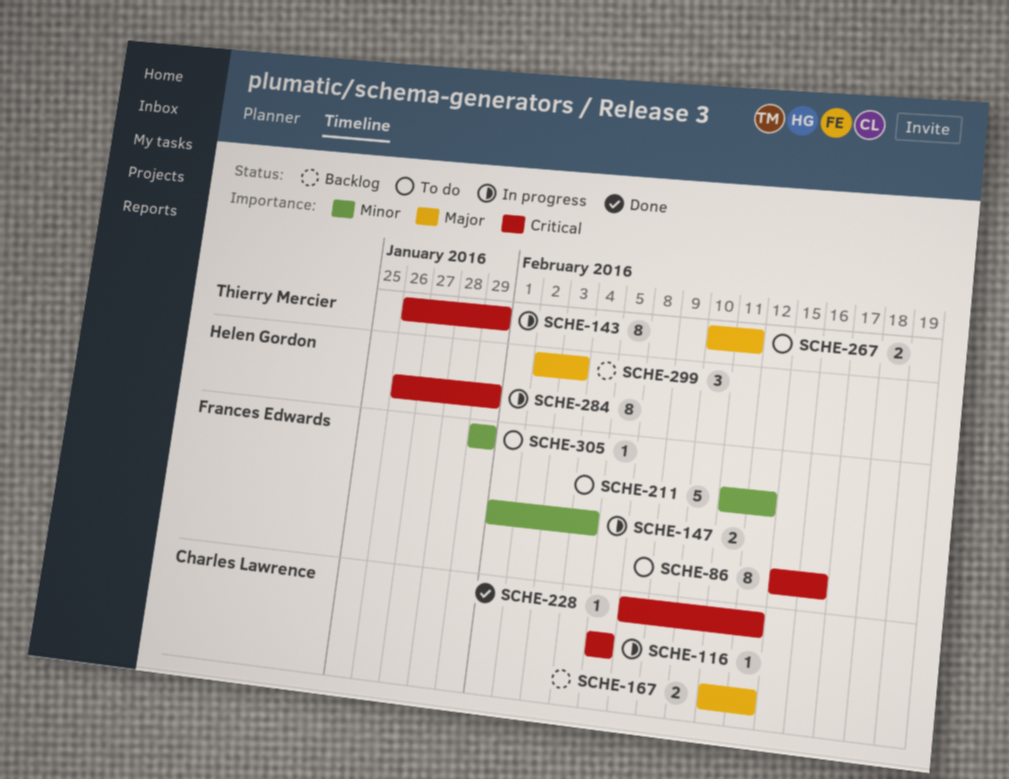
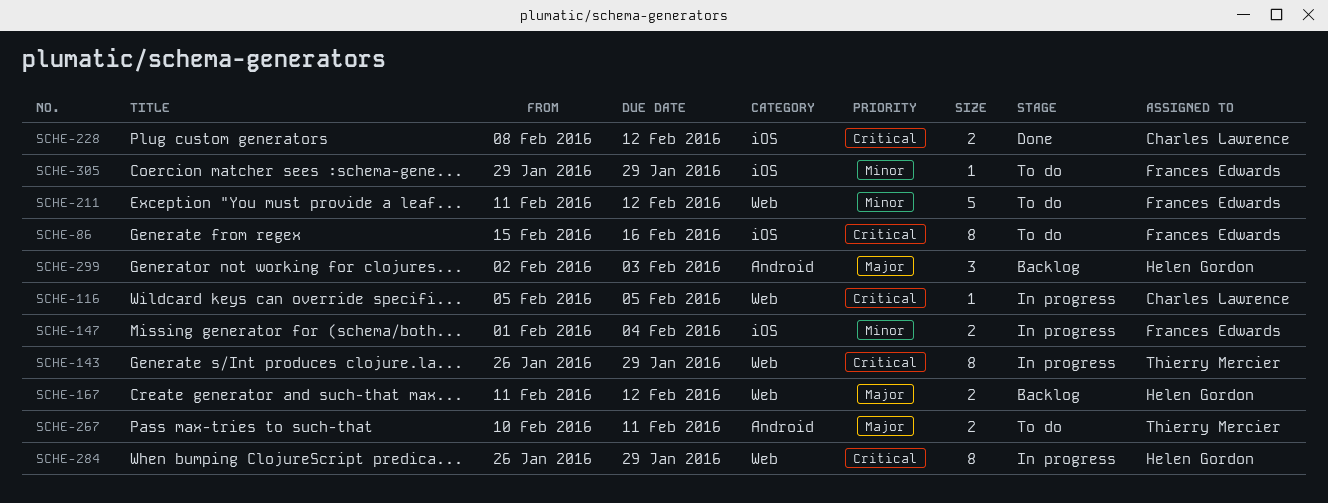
SCHE-167, owner: Charles Lawrence -> Helen Gordon
SCHE-228, estimate: 1 -> 2

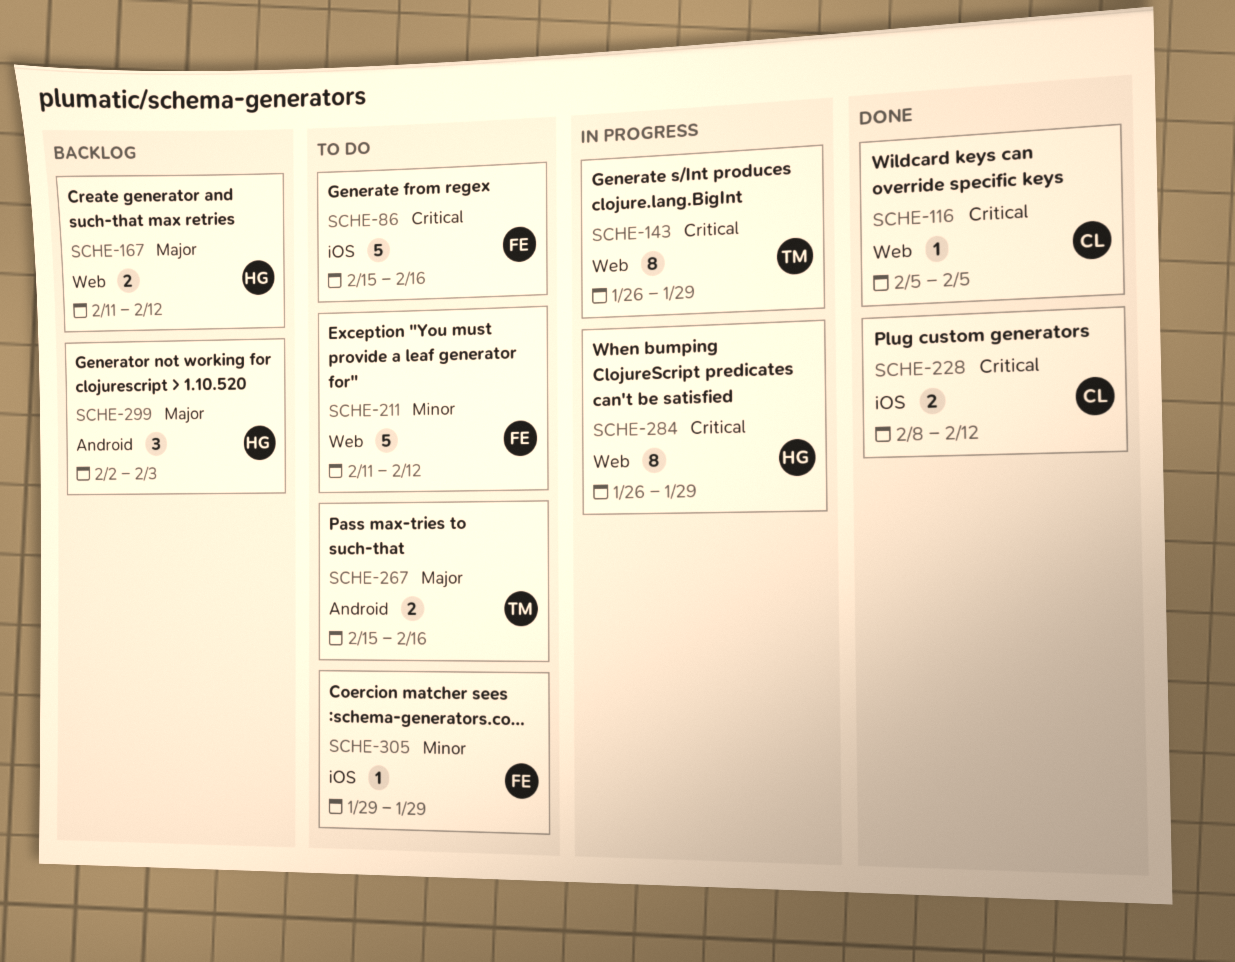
SCHE-86, estimate: 8 -> 5
SCHE-116, status: In progress -> Done
SCHE-147: present -> none
SCHE-267, start: Feb 10 -> Feb 15
SCHE-267, due: Feb 11 -> Feb 16

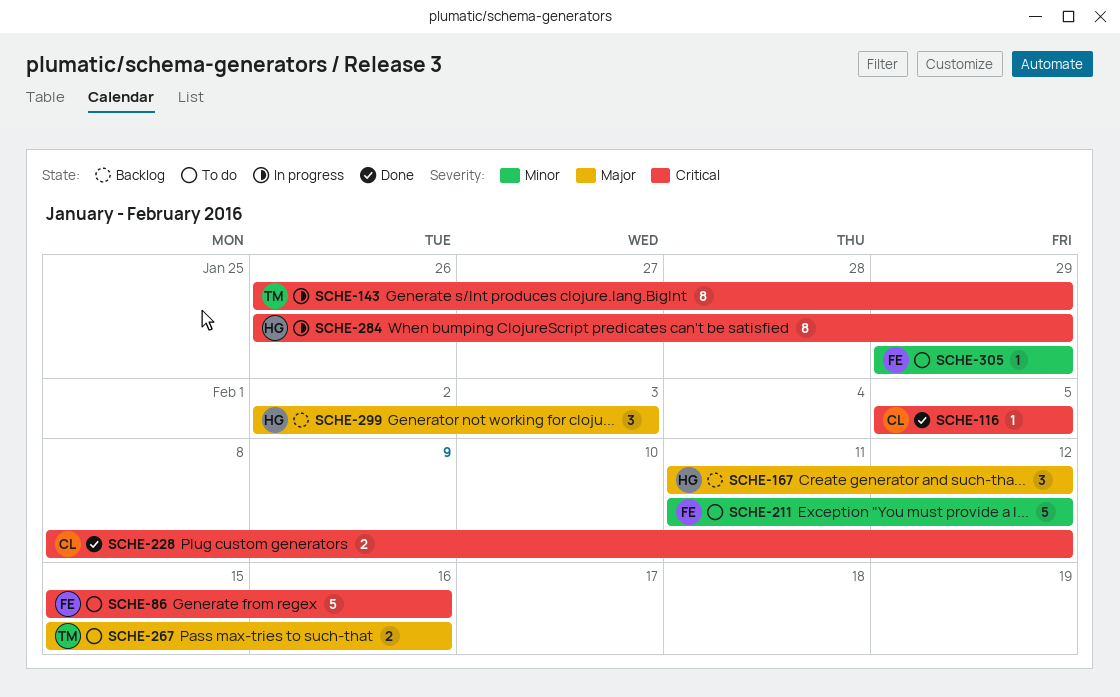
SCHE-167, estimate: 2 -> 3

